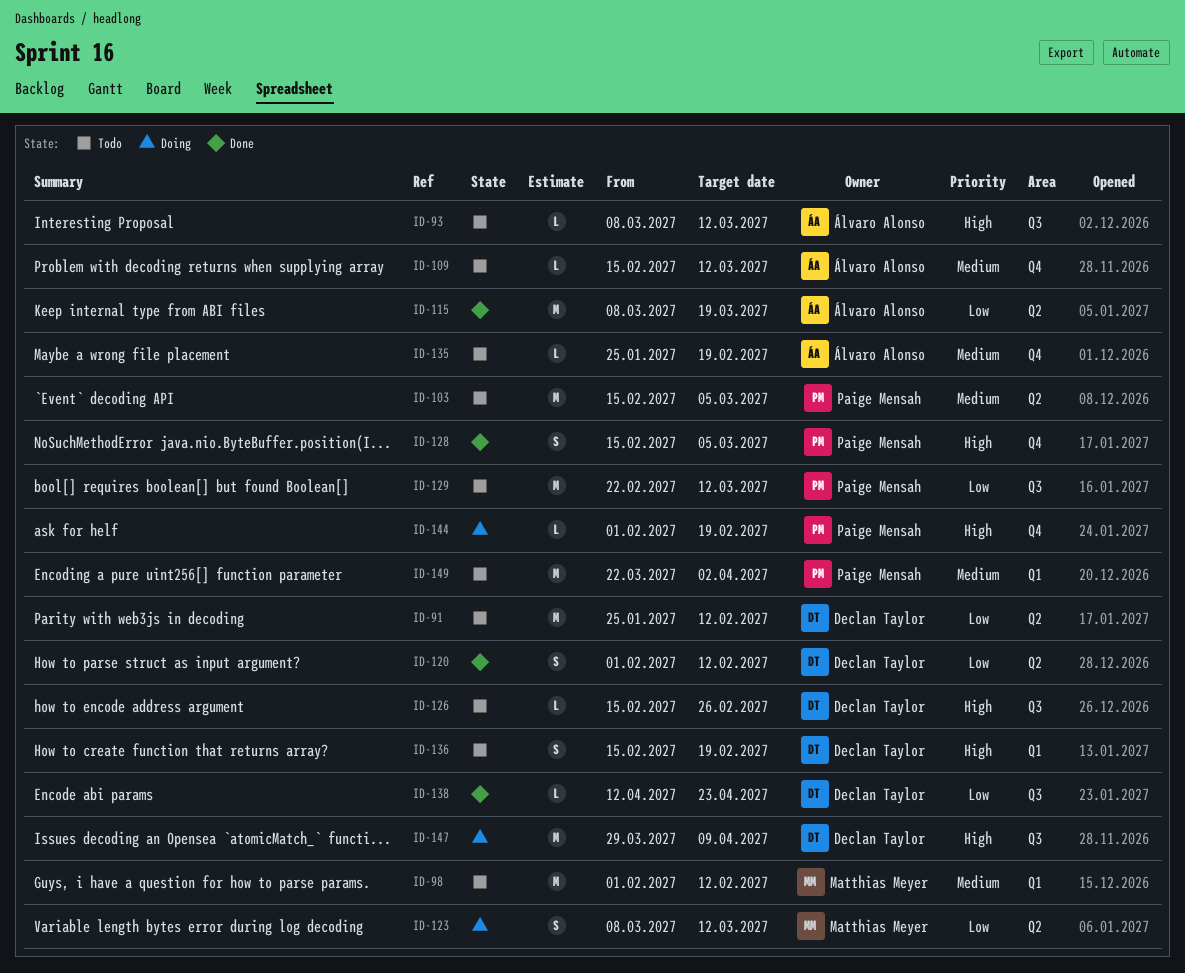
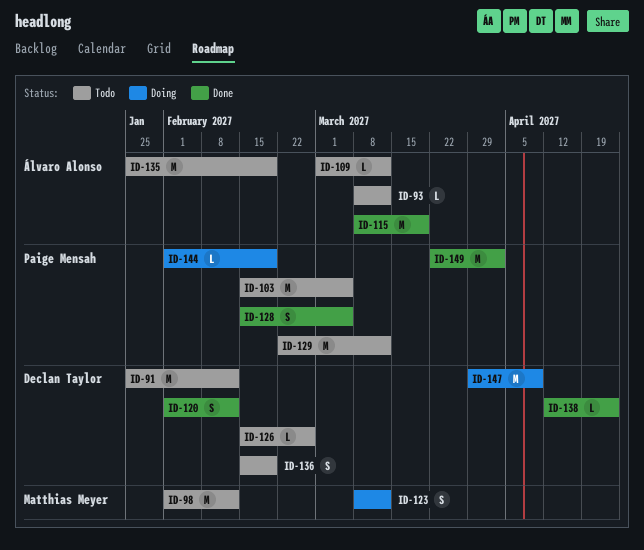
ID-109, start: Feb 15 -> Mar 1
ID-135, estimate: L -> M
ID-149, status: Todo -> Done

